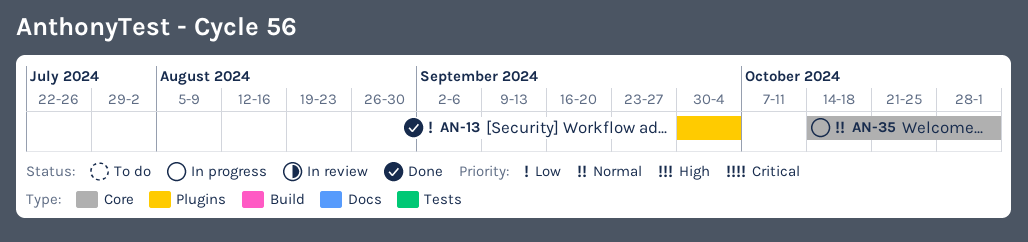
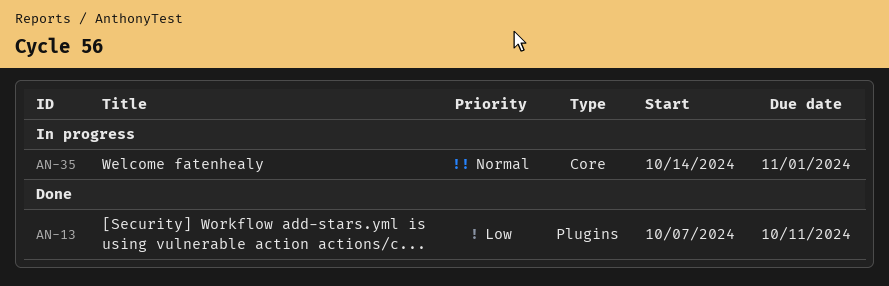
AN-13, start: Sep 30 -> Oct 7
AN-13, due: Oct 4 -> Oct 11

